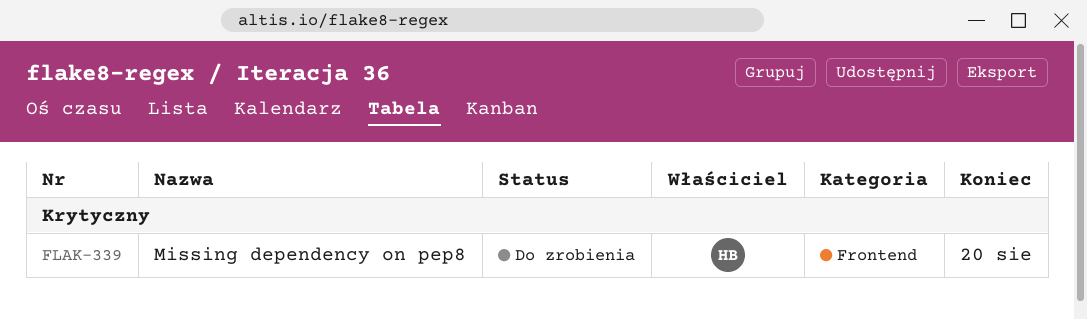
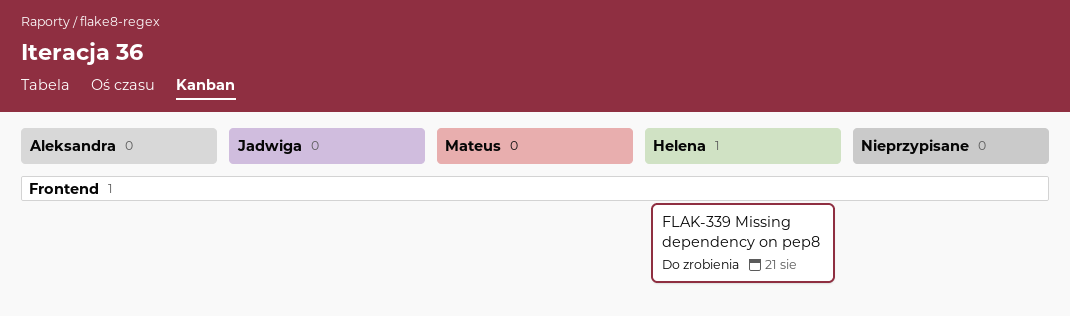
FLAK-339, due: Aug 20 -> Aug 21

